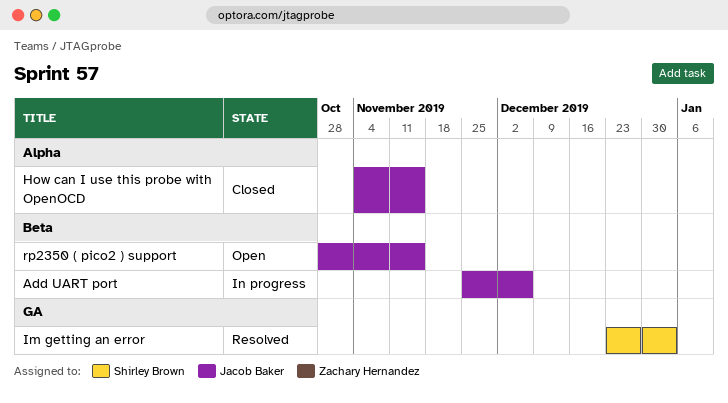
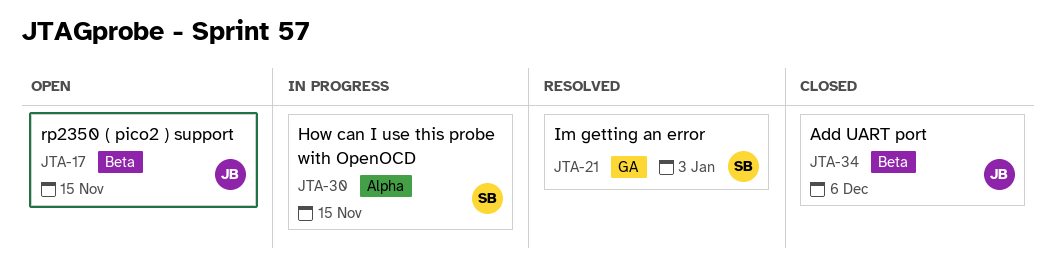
Add UART port, status: In progress -> Closed
How can I use this probe with OpenOCD, status: Closed -> In progress
How can I use this probe with OpenOCD, owner: Jacob Baker -> Shirley Brown

